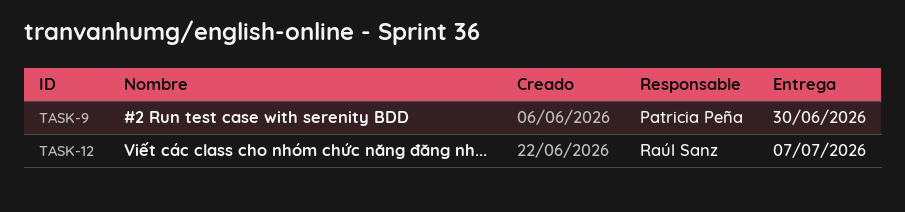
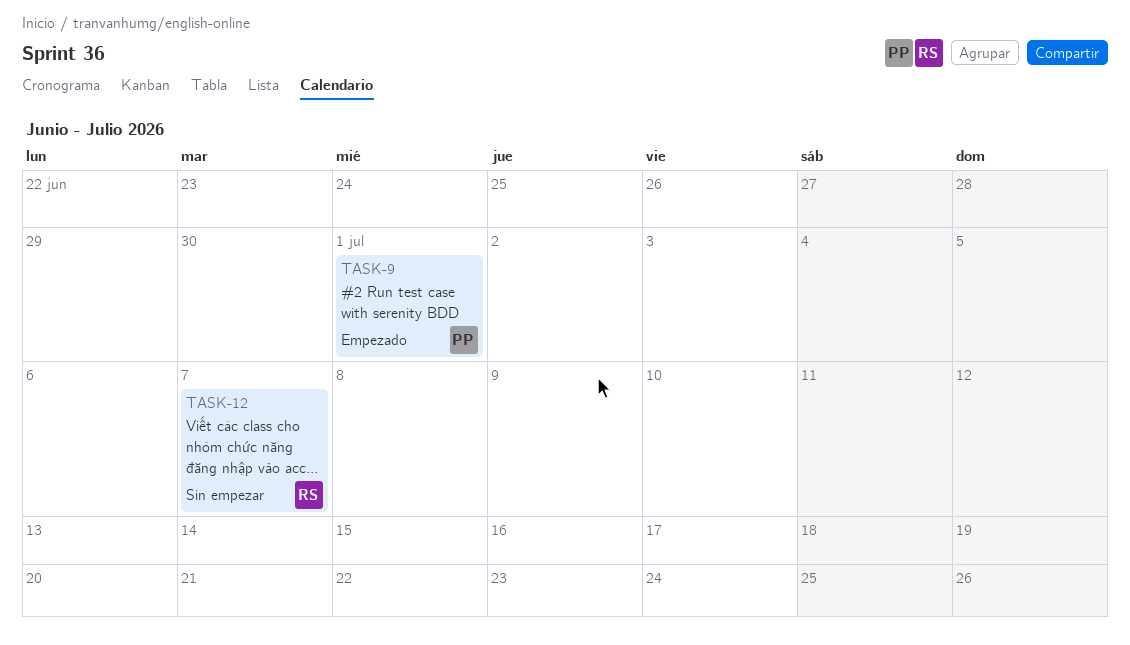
TASK-9, due: Jun 30 -> Jul 1

